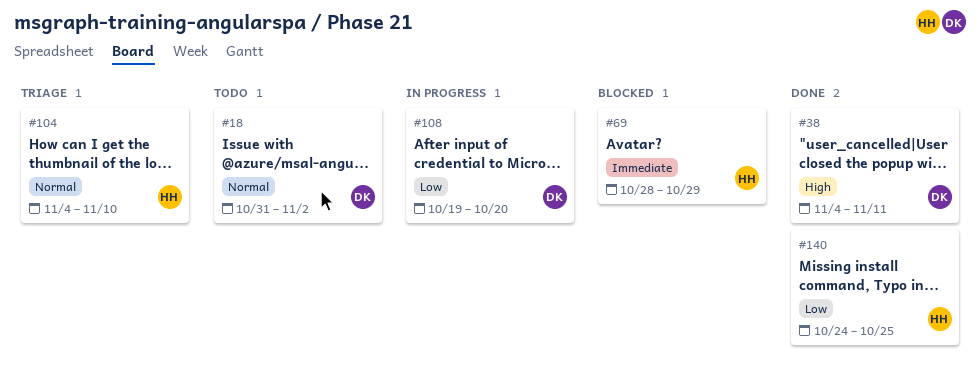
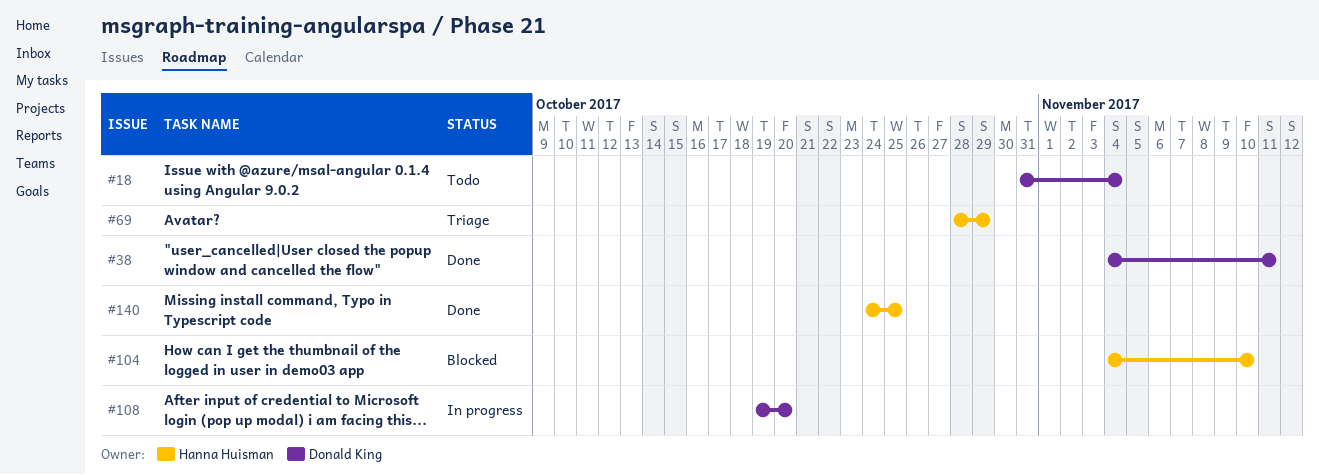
#18, due: Nov 2 -> Nov 4
#69, status: Blocked -> Triage
#104, status: Triage -> Blocked

